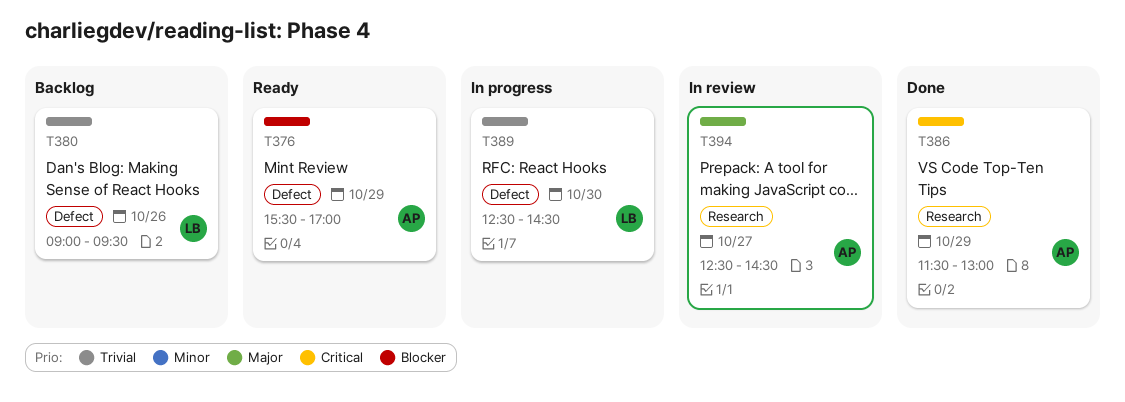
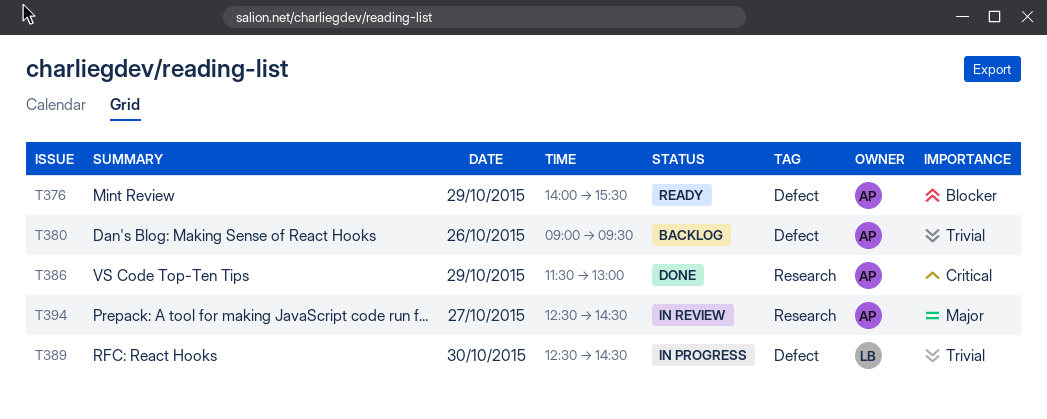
T376, begins: 15:30 -> 14:00
T376, ends: 17:00 -> 15:30
T380, owner: LB -> AP

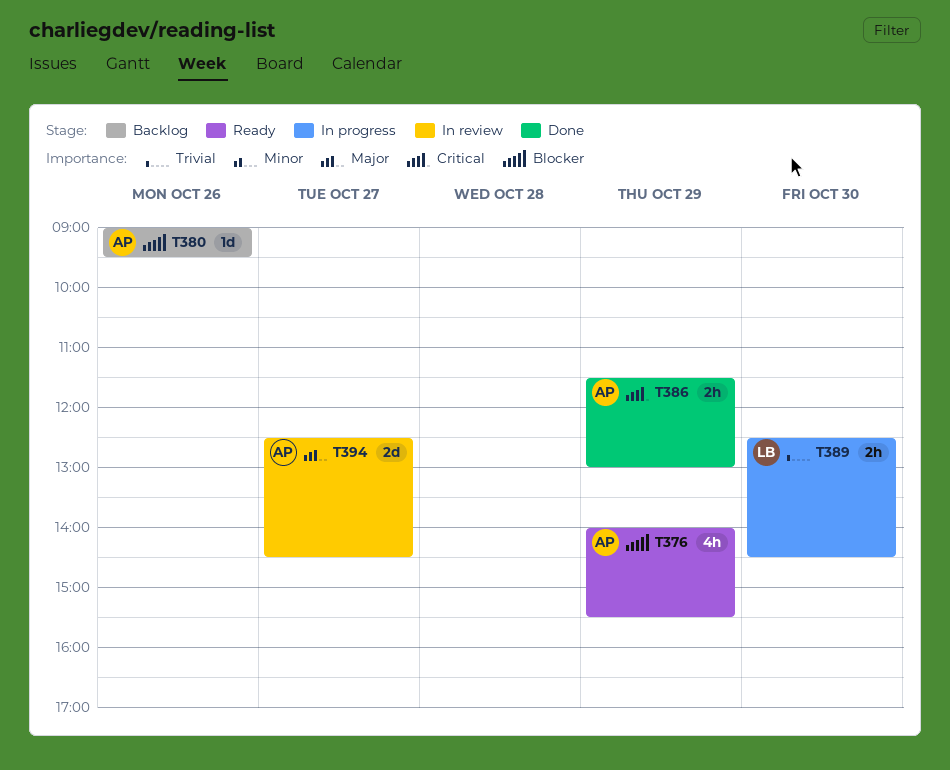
T380, priority: Trivial -> Blocker

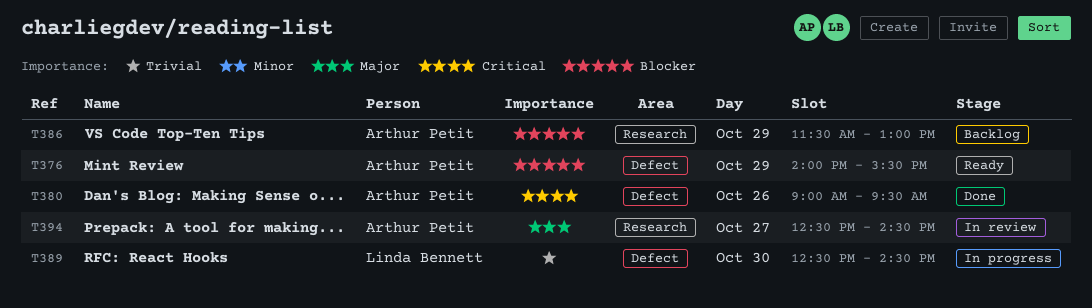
T380, status: Backlog -> Done
T380, priority: Blocker -> Critical
T386, status: Done -> Backlog
T386, priority: Critical -> Blocker

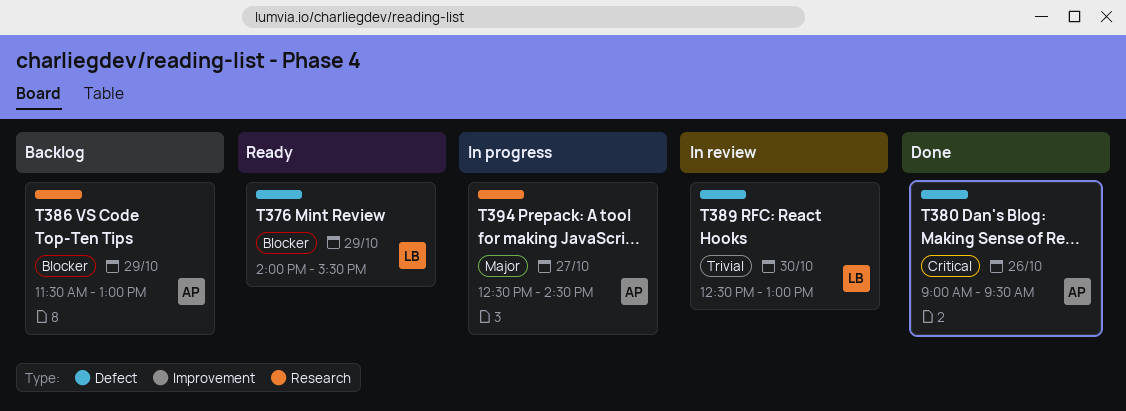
T376, owner: Arthur Petit -> Linda Bennett
T389, status: In progress -> In review
T389, ends: 14:30 -> 13:00
T394, status: In review -> In progress

